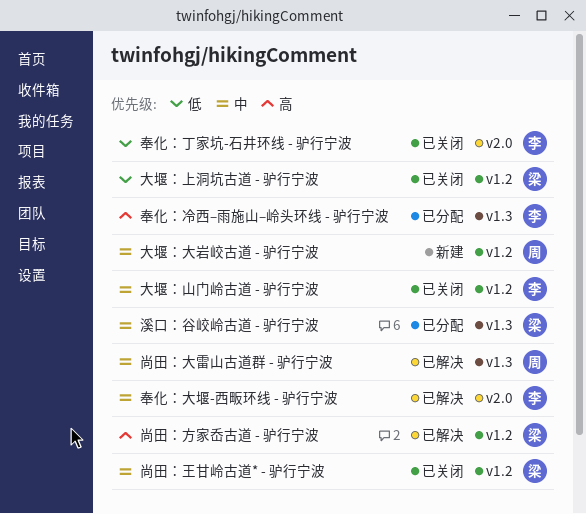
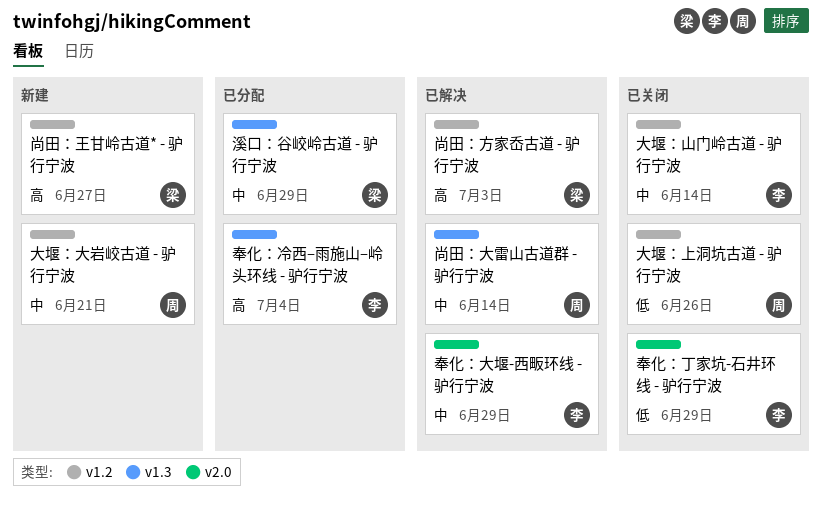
大堰：上洞坑古道 - 驴行宁波, owner: 梁 -> 周
尚田：王甘岭古道* - 驴行宁波, status: 已关闭 -> 新建
尚田：王甘岭古道* - 驴行宁波, priority: 中 -> 高

